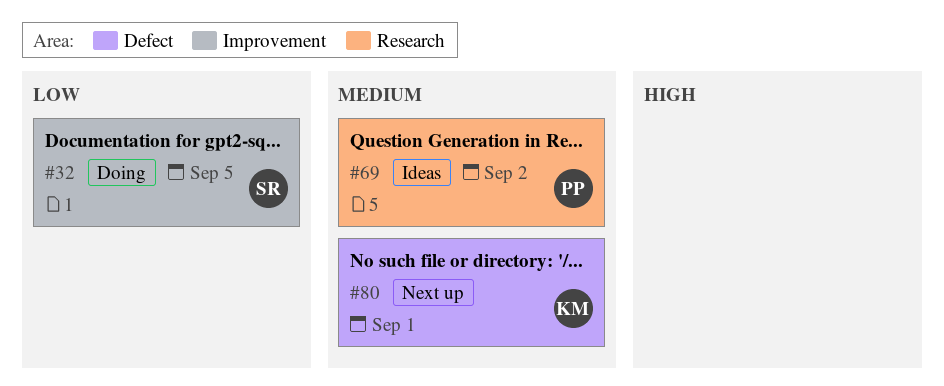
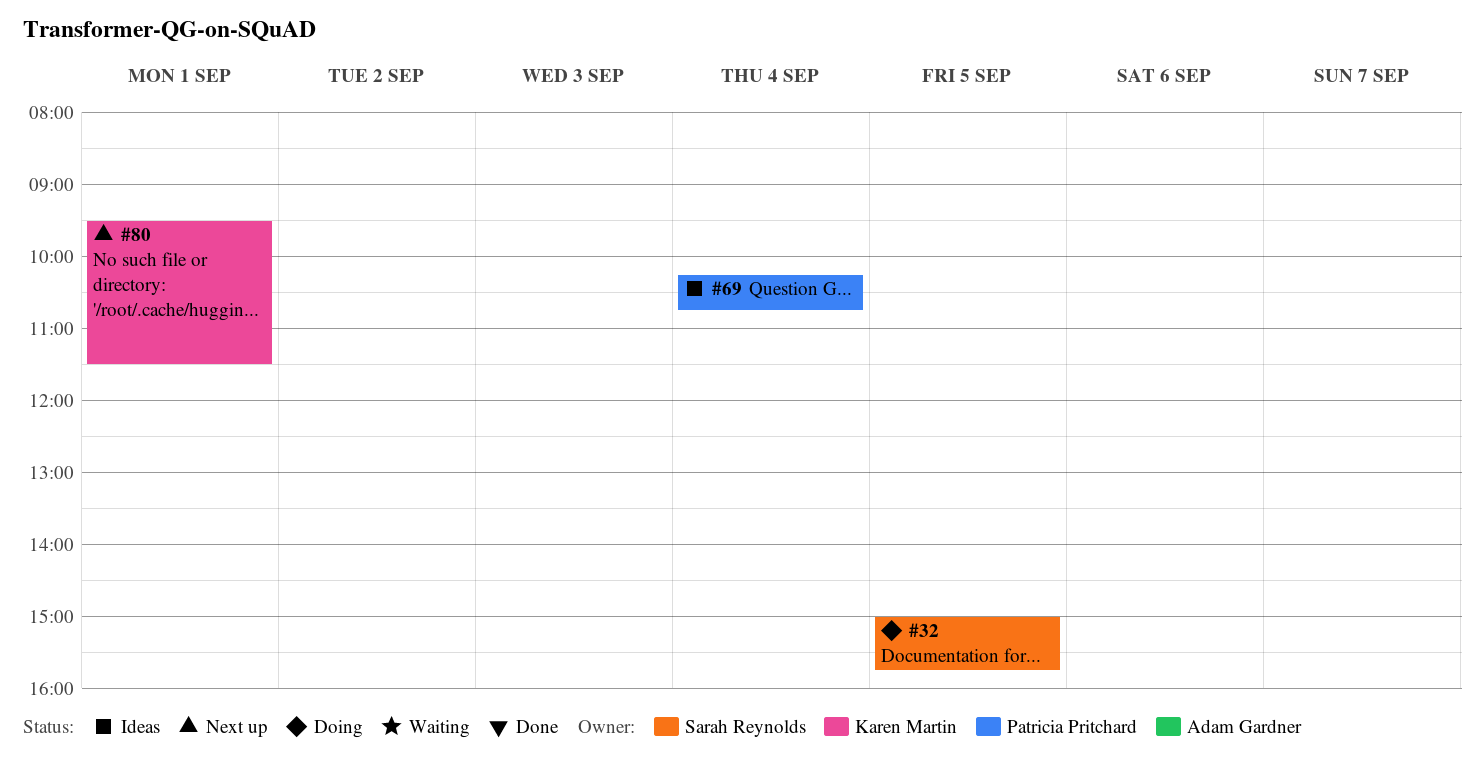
#69, day: Sep 2 -> Sep 4

